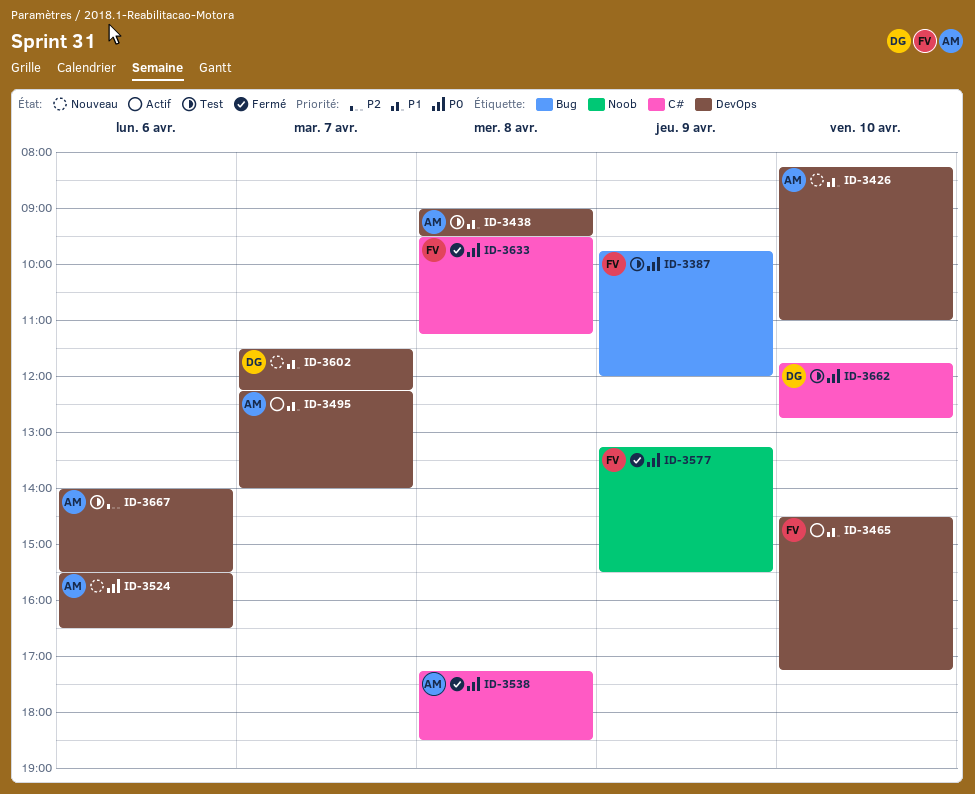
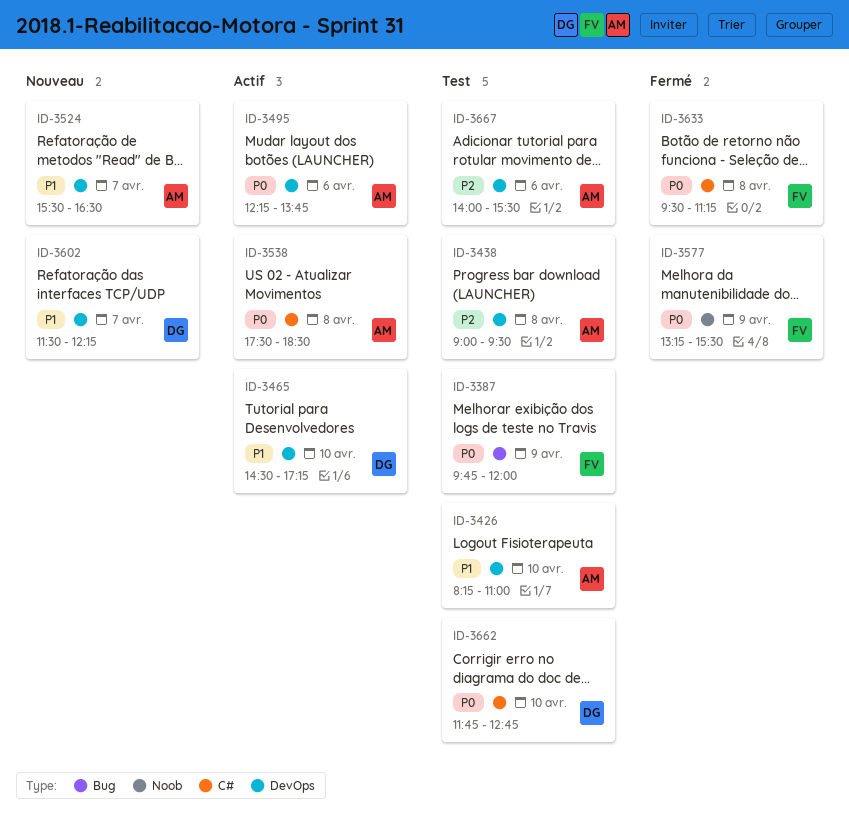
ID-3426, status: Nouveau -> Test
ID-3438, priority: P1 -> P2
ID-3465, owner: FV -> DG
ID-3495, priority: P1 -> P0
ID-3495, day: Apr 7 -> Apr 6
ID-3495, ends: 14:00 -> 13:45
ID-3524, priority: P0 -> P1
ID-3524, day: Apr 6 -> Apr 7
ID-3538, status: Fermé -> Actif
ID-3538, begins: 17:15 -> 17:30

